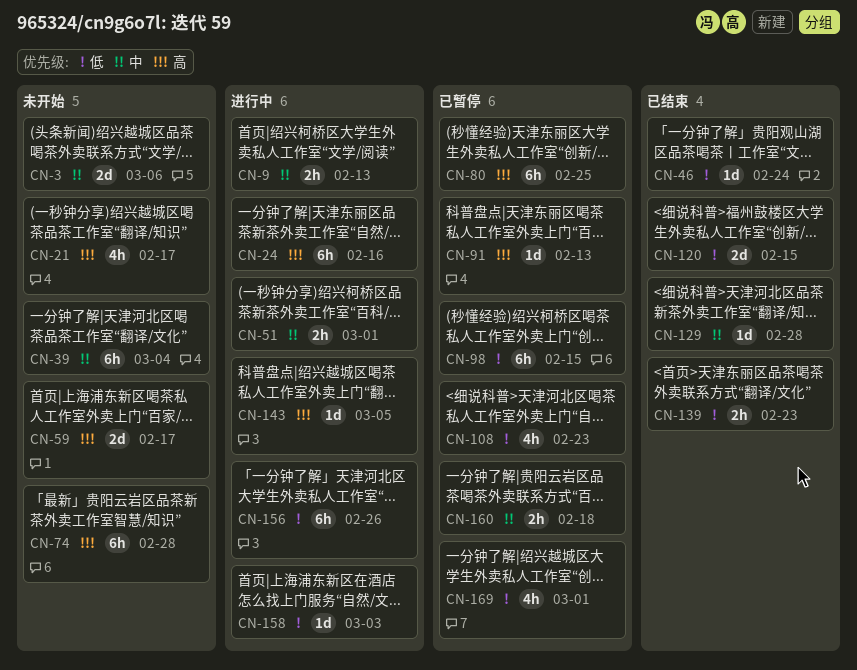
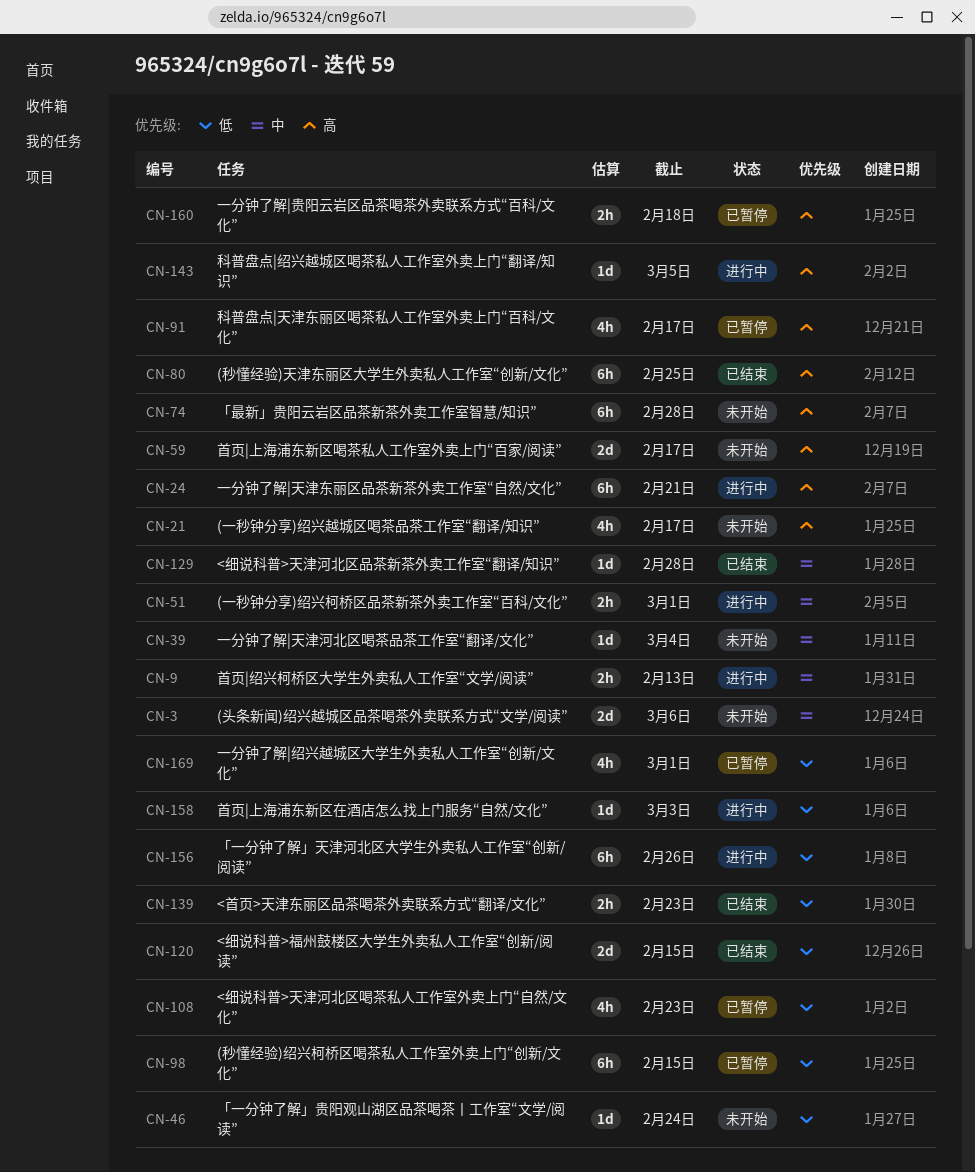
CN-24, due: Feb 16 -> Feb 21
CN-39, estimate: 6h -> 1d
CN-46, status: 已结束 -> 未开始
CN-80, status: 已暂停 -> 已结束
CN-91, estimate: 1d -> 4h
CN-91, due: Feb 13 -> Feb 17
CN-160, priority: 中 -> 高

